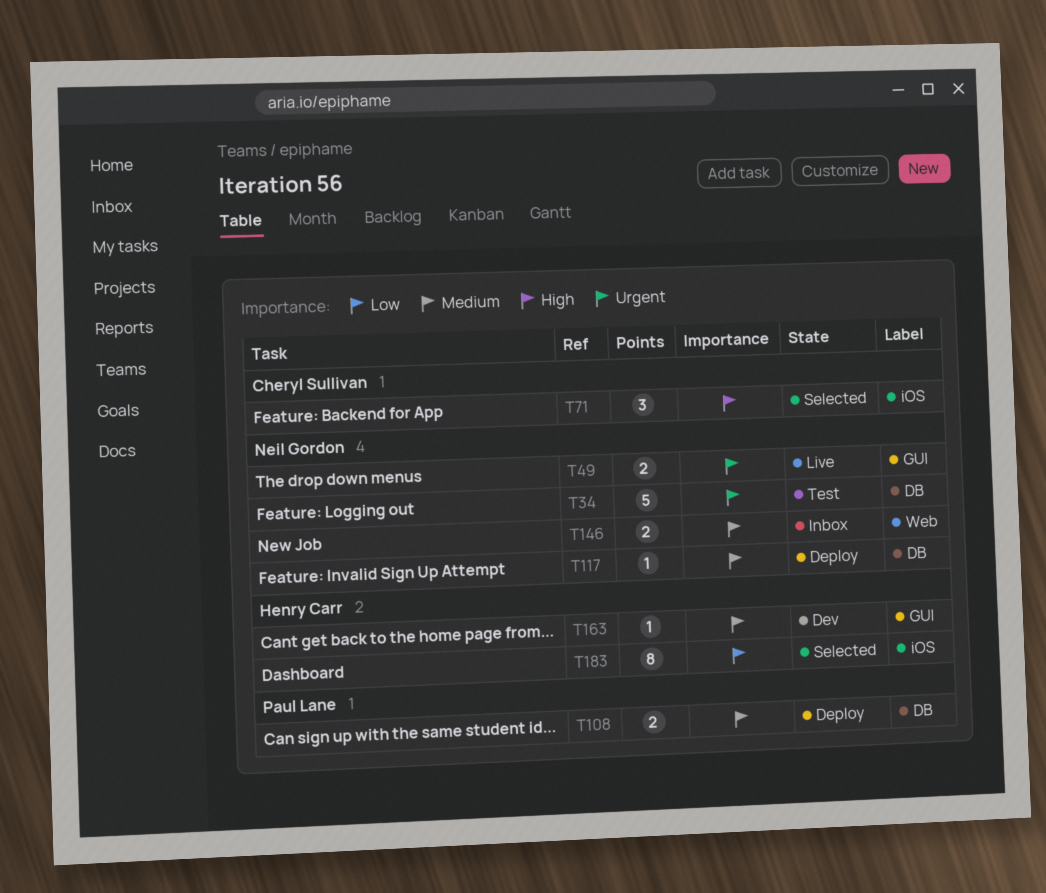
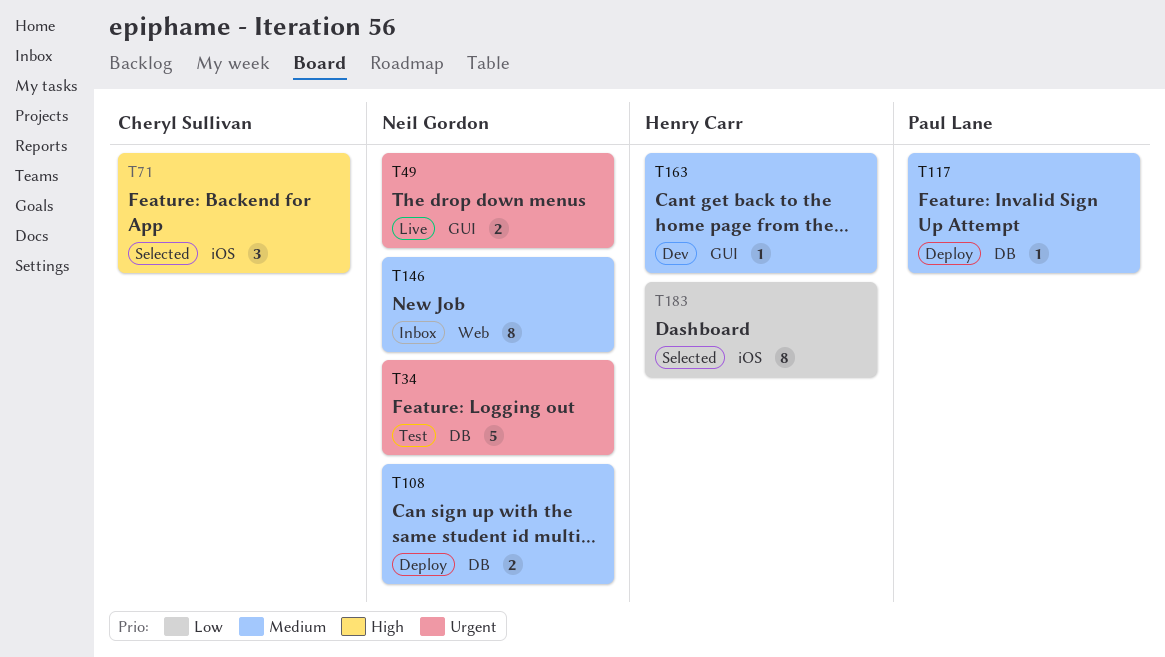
T108, owner: Paul Lane -> Neil Gordon
T117, owner: Neil Gordon -> Paul Lane
T146, estimate: 2 -> 8

